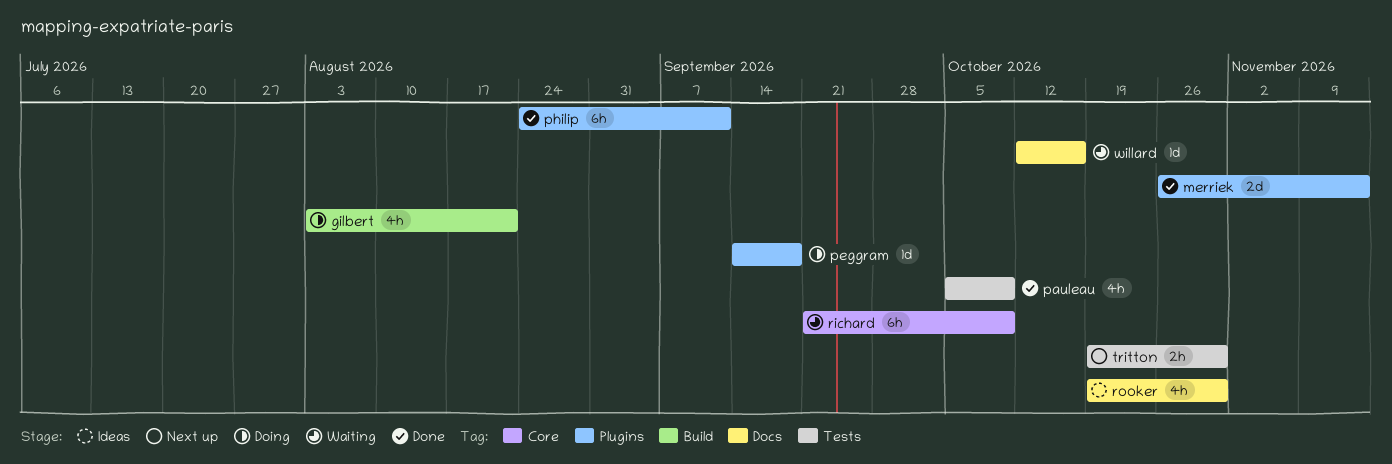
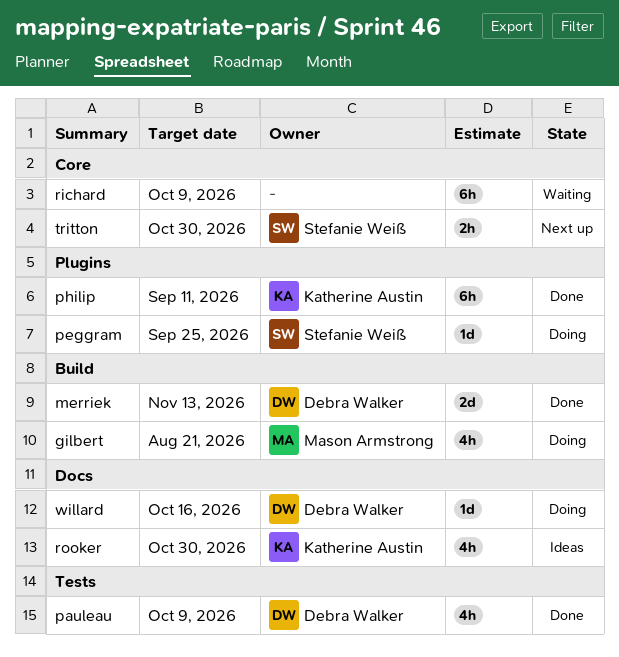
merriek, label: Plugins -> Build
peggram, due: Sep 18 -> Sep 25
tritton, label: Tests -> Core
willard, status: Waiting -> Doing

